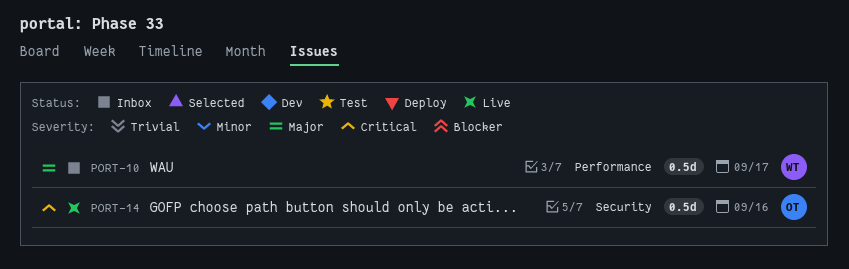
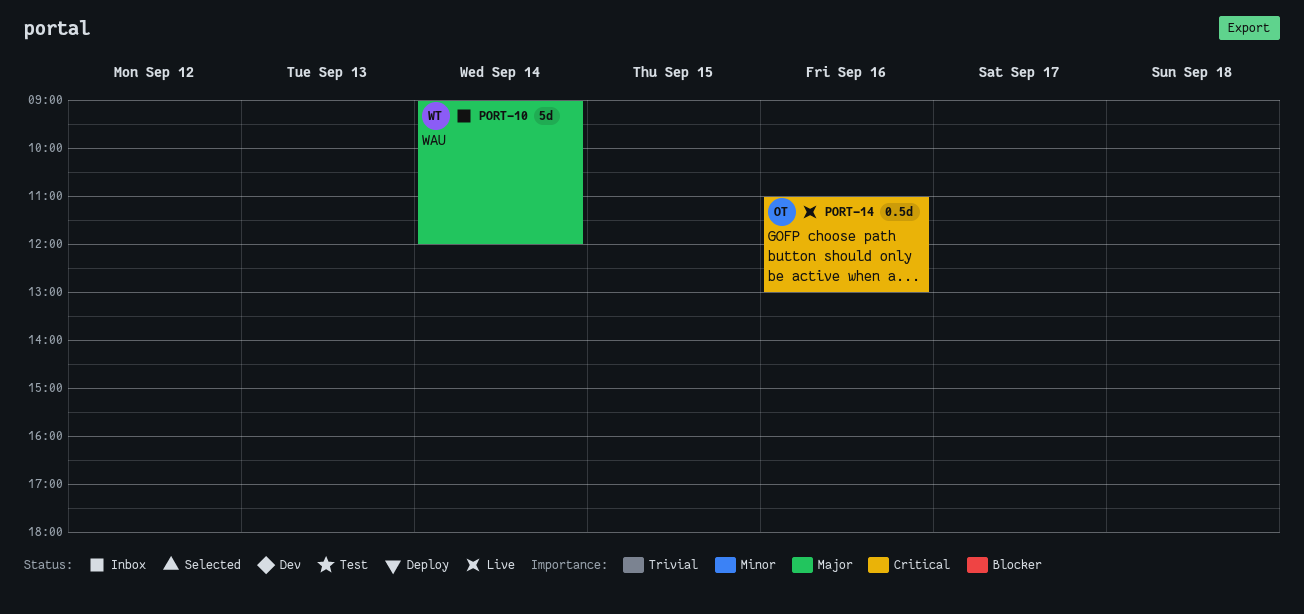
PORT-10, estimate: 0.5d -> 5d
PORT-10, day: Sep 17 -> Sep 14

